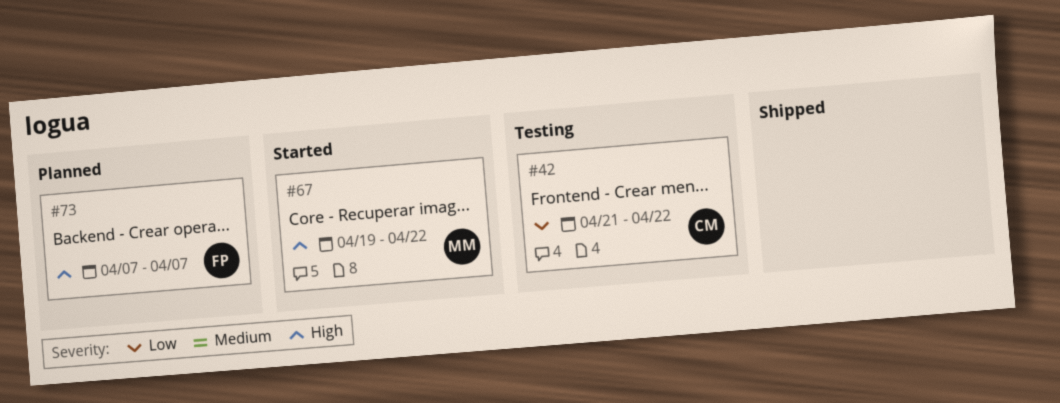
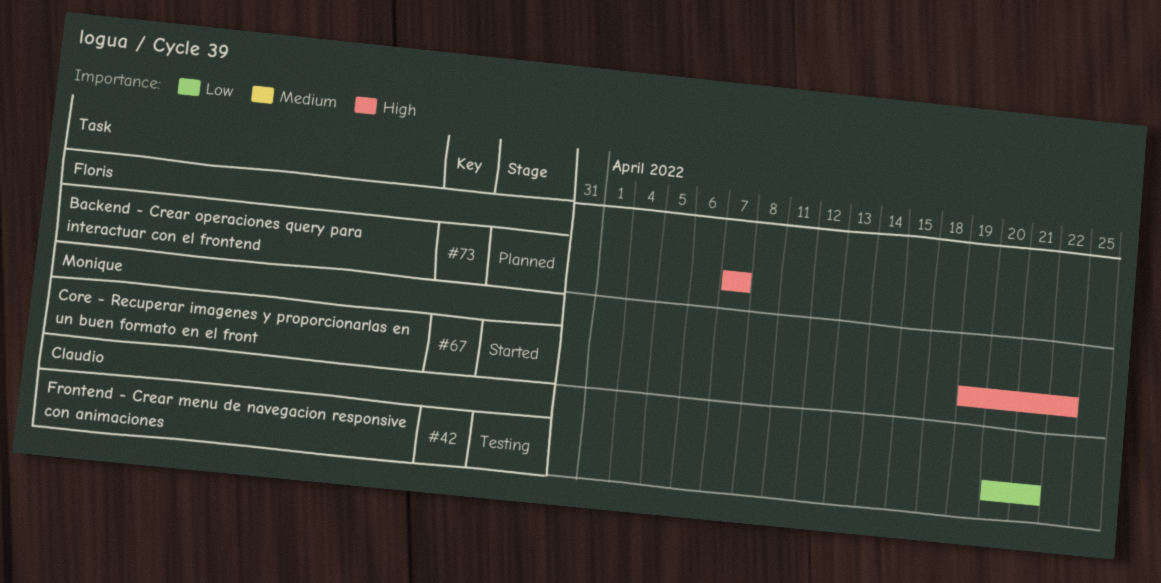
#42, start: Apr 21 -> Apr 20
#42, due: Apr 22 -> Apr 21

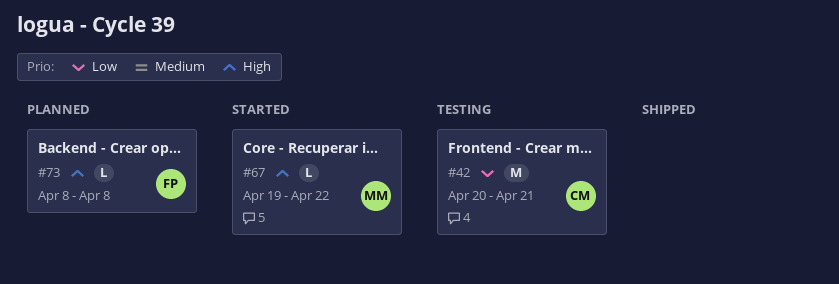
#73, start: Apr 7 -> Apr 8
#73, due: Apr 7 -> Apr 8

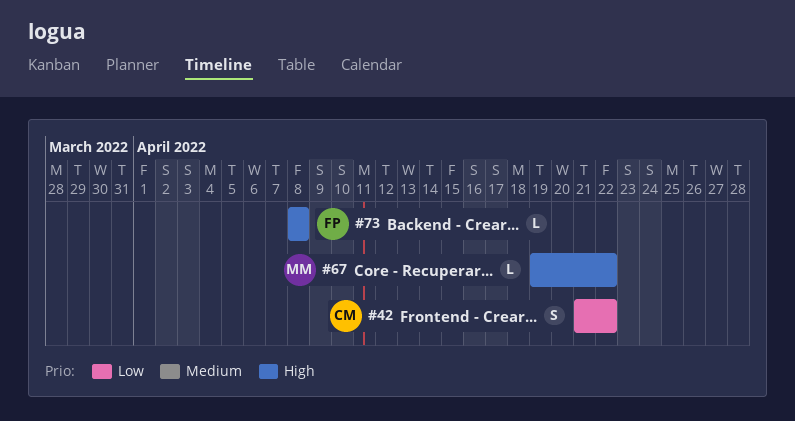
#42, estimate: M -> S
#42, start: Apr 20 -> Apr 21
#42, due: Apr 21 -> Apr 22

